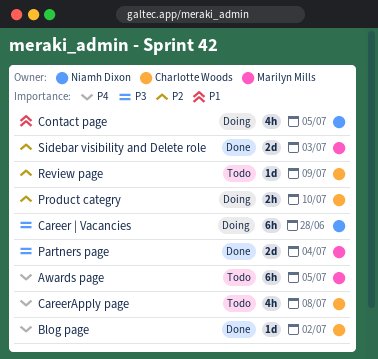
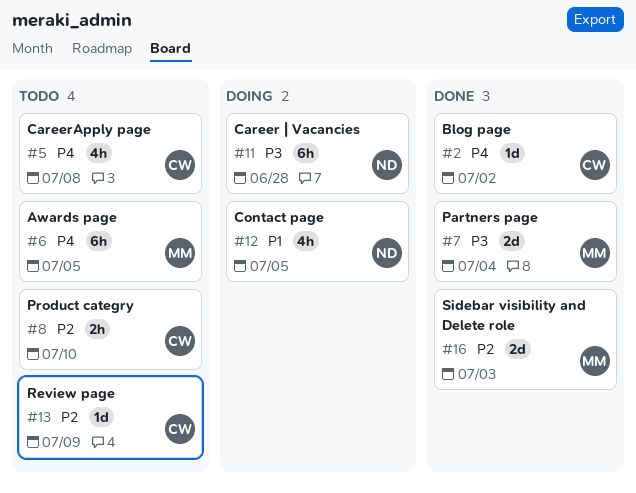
Product categry, status: Doing -> Todo

